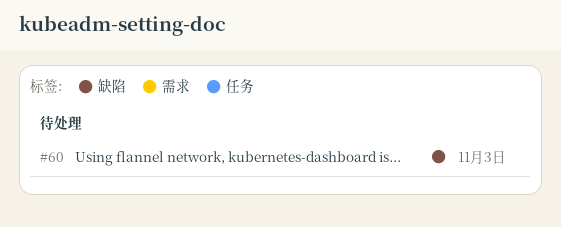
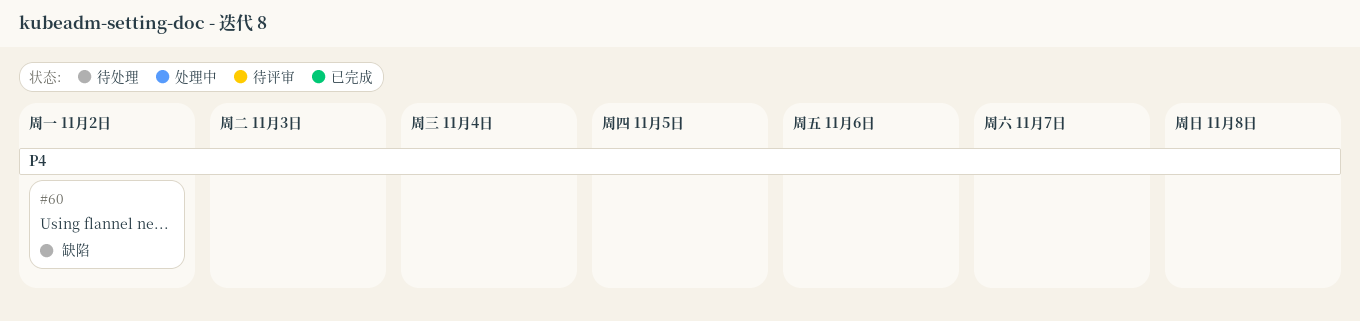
#60, due: Nov 3 -> Nov 2

